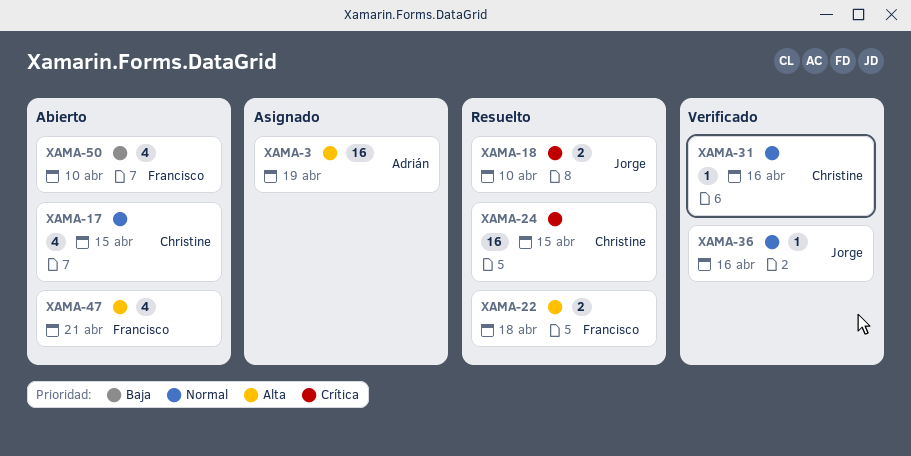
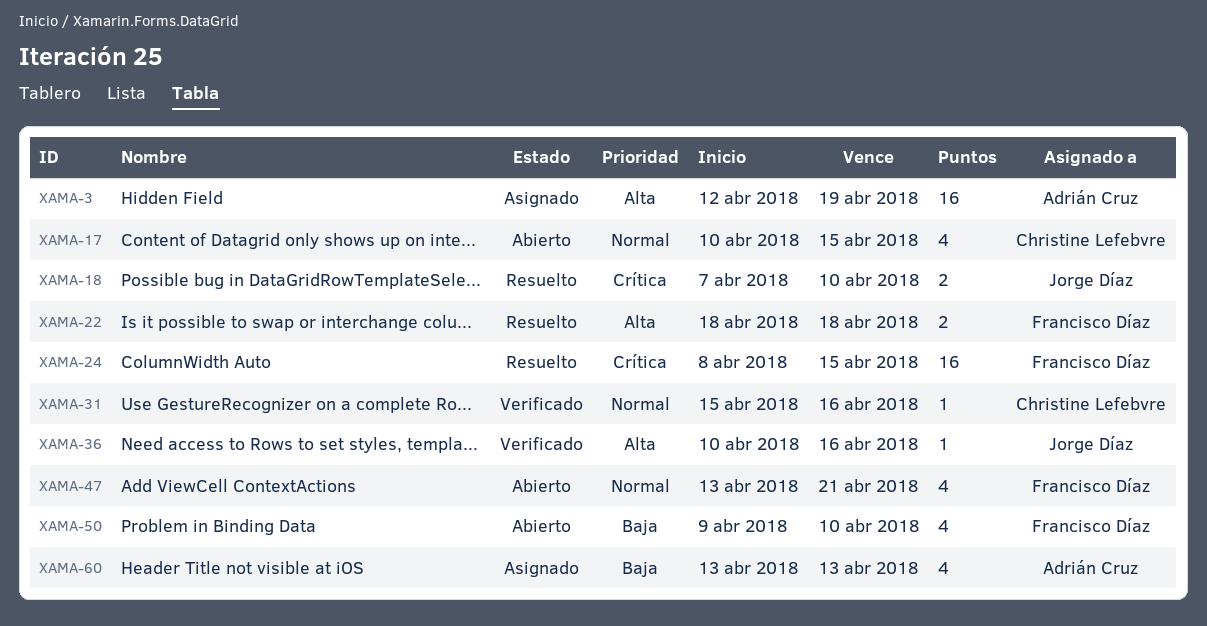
XAMA-24, owner: Christine Lefebvre -> Francisco Díaz
XAMA-36, priority: Normal -> Alta
XAMA-47, priority: Alta -> Normal
XAMA-60: none -> present

